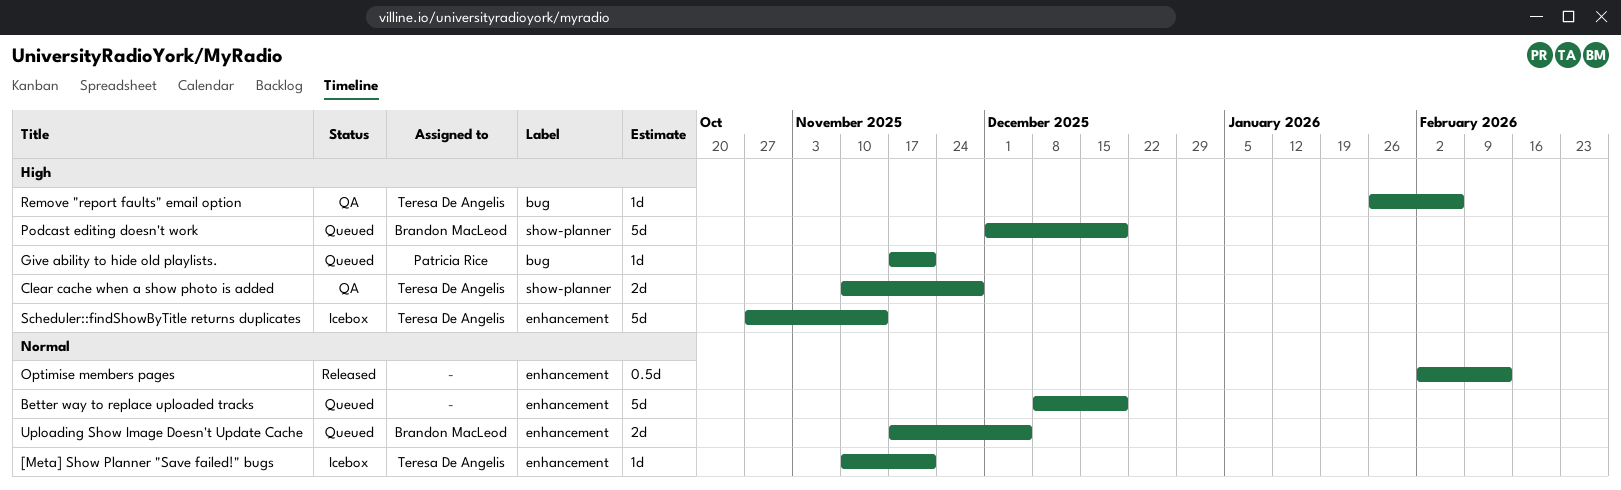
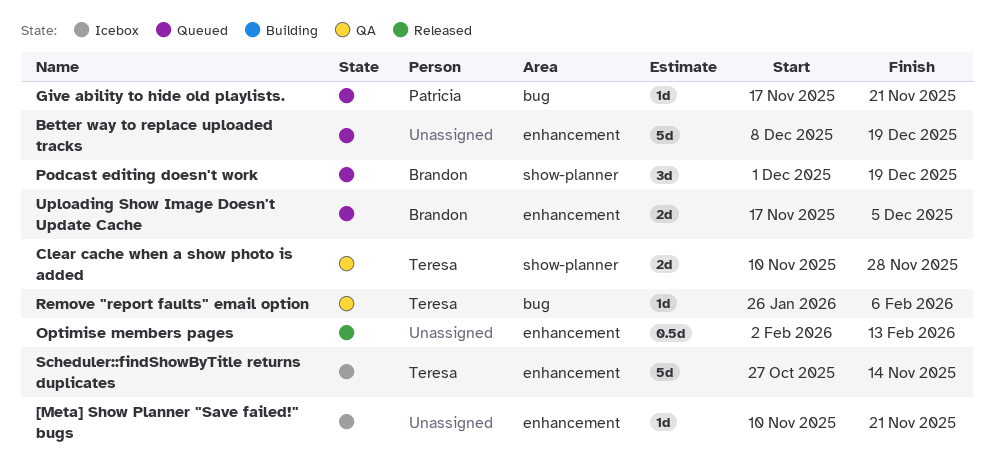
[Meta] Show Planner "Save failed!" bugs, owner: Teresa De Angelis -> none
Podcast editing doesn't work, estimate: 5d -> 3d

